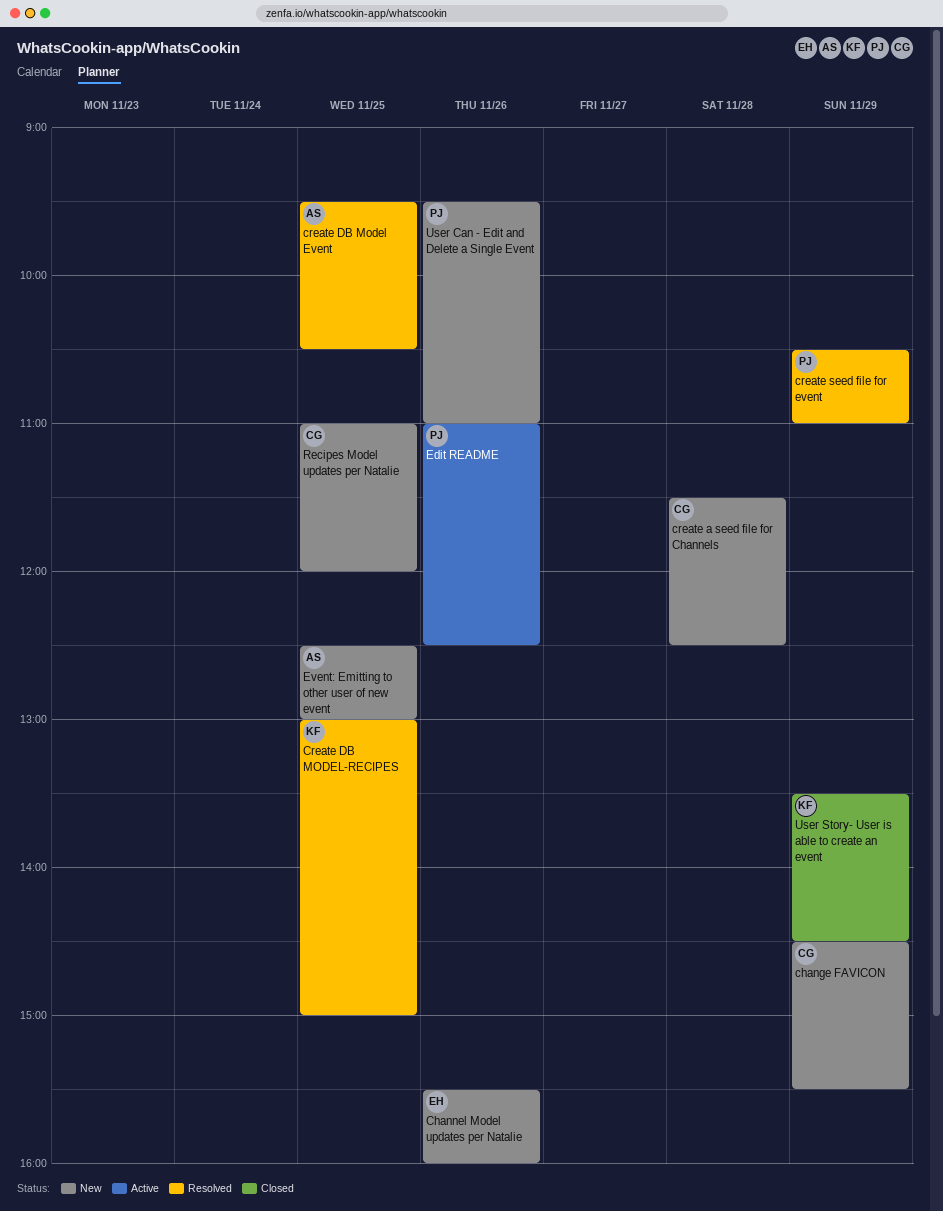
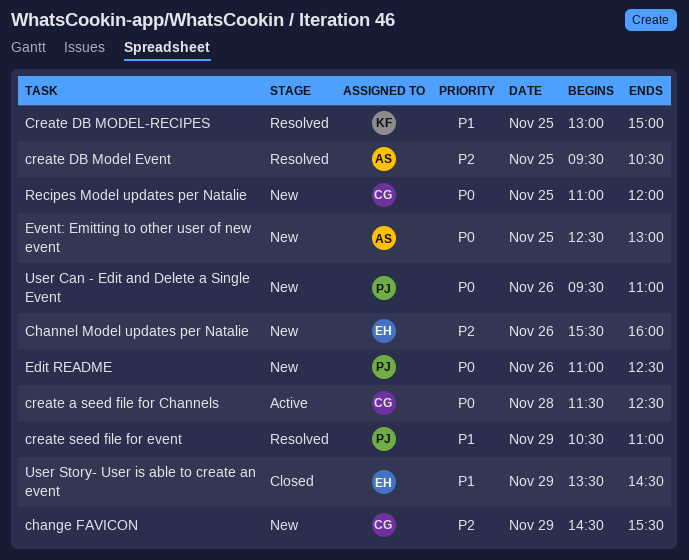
create a seed file for Channels, status: New -> Active
Edit README, status: Active -> New
User Story- User is able to create an event, owner: KF -> EH

